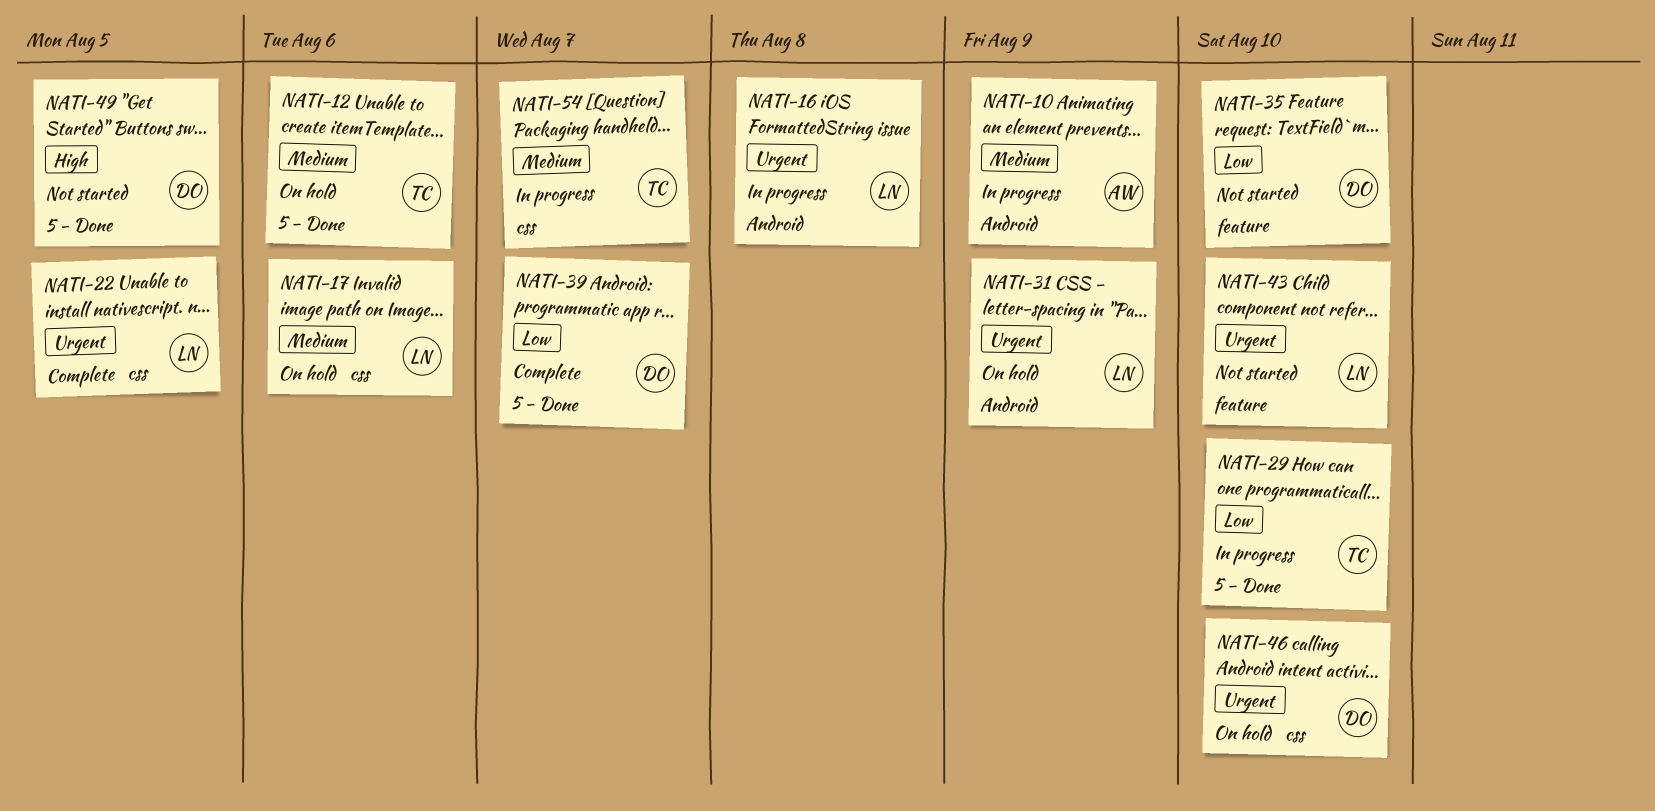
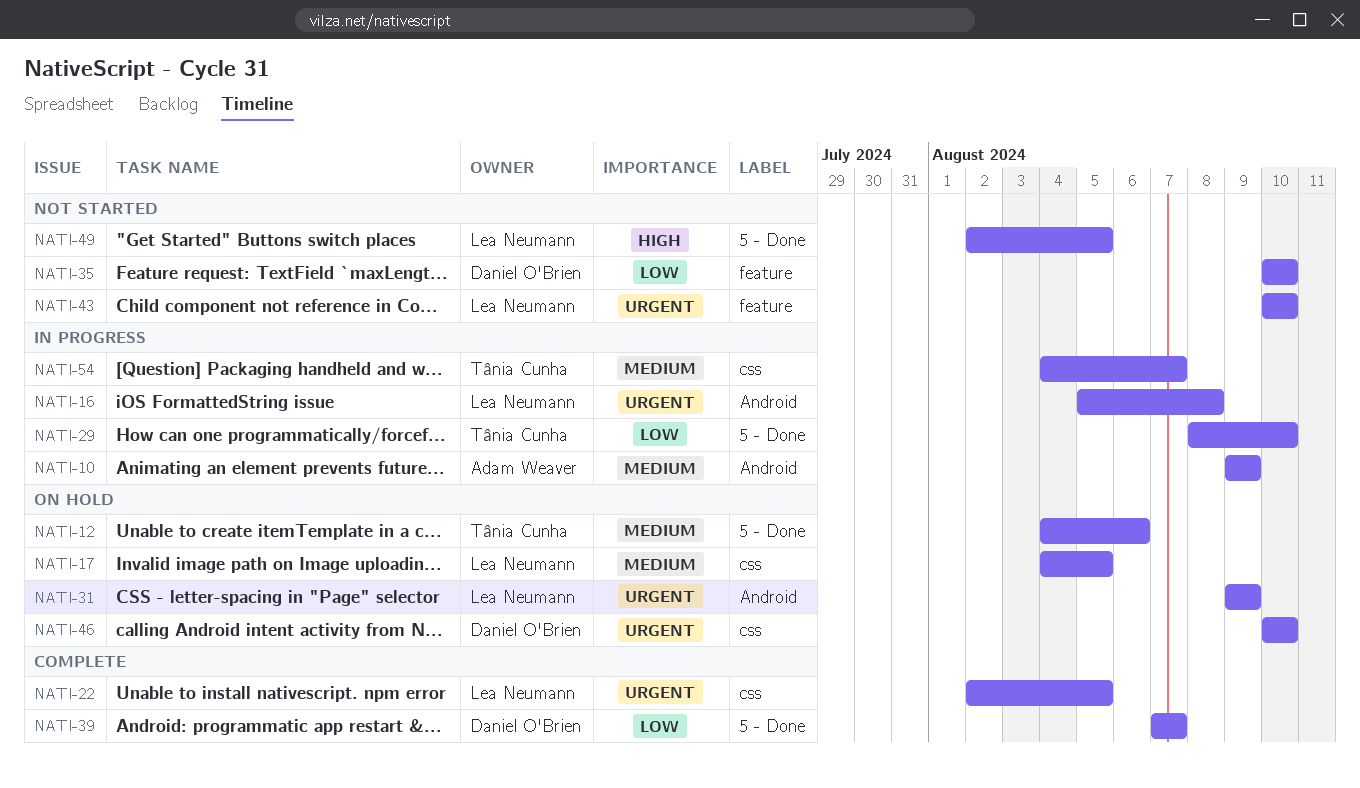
NATI-17, due: Aug 6 -> Aug 5
NATI-49, owner: Daniel O'Brien -> Lea Neumann

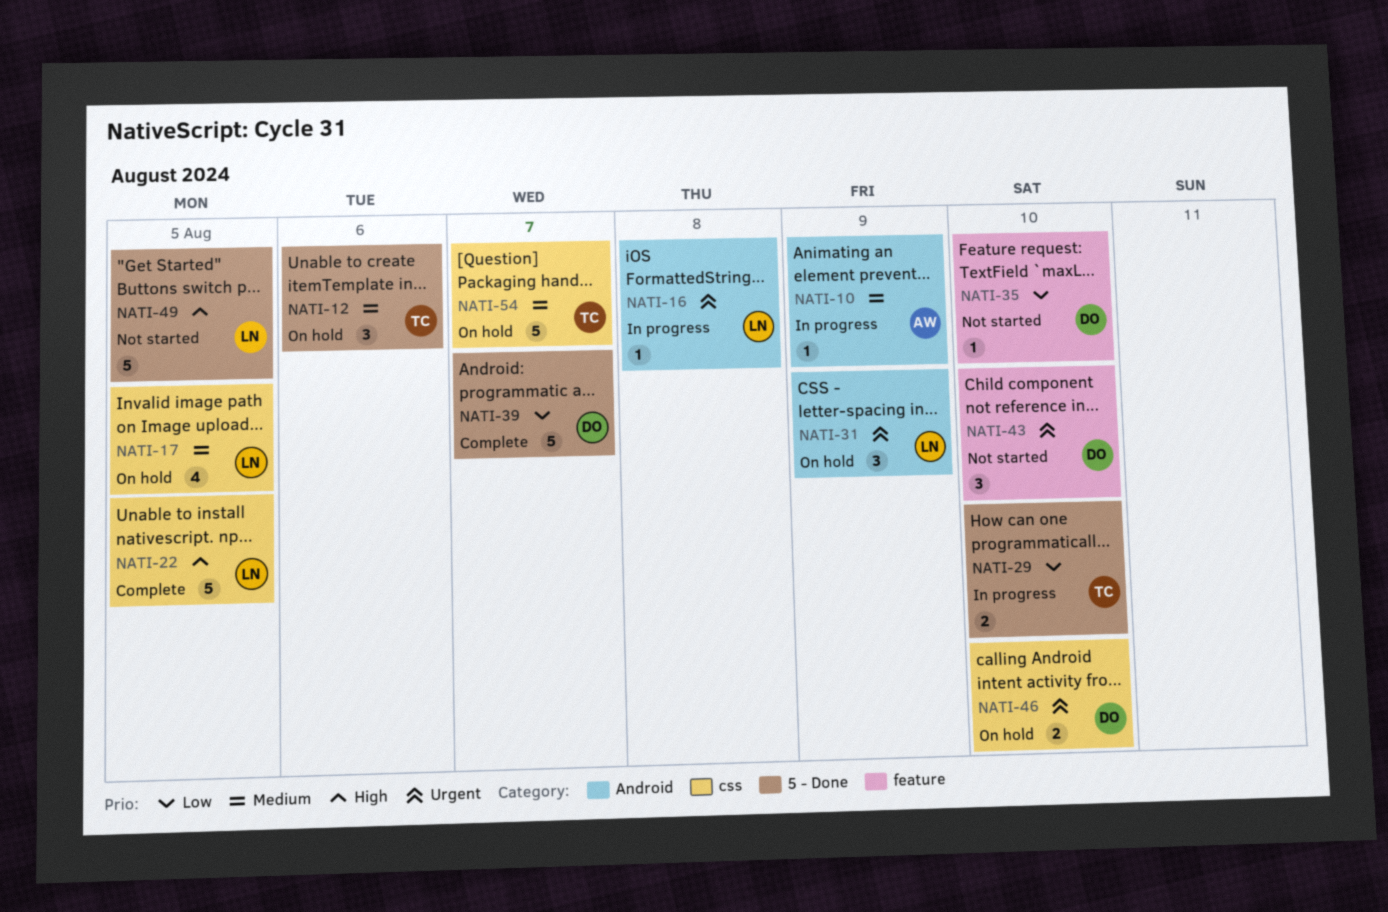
NATI-22, priority: Urgent -> High
NATI-43, owner: Lea Neumann -> Daniel O'Brien
NATI-54, status: In progress -> On hold

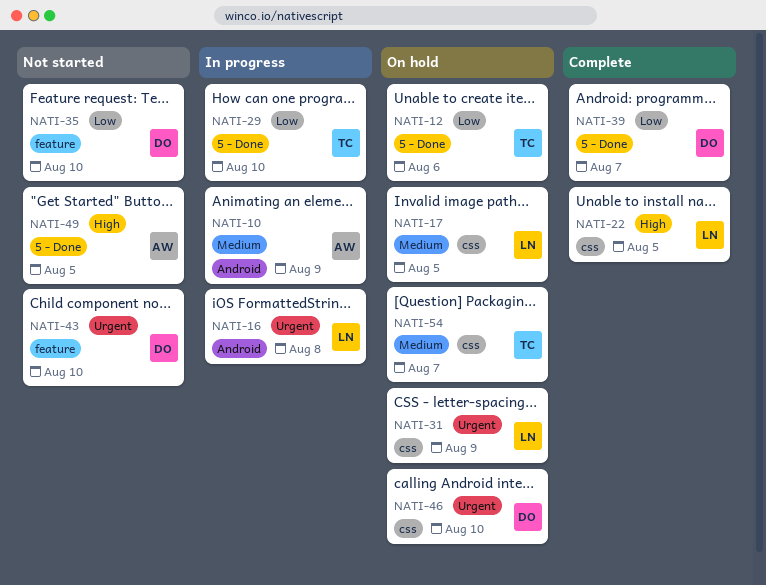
NATI-12, priority: Medium -> Low
NATI-31, label: Android -> css
NATI-49, owner: LN -> AW

